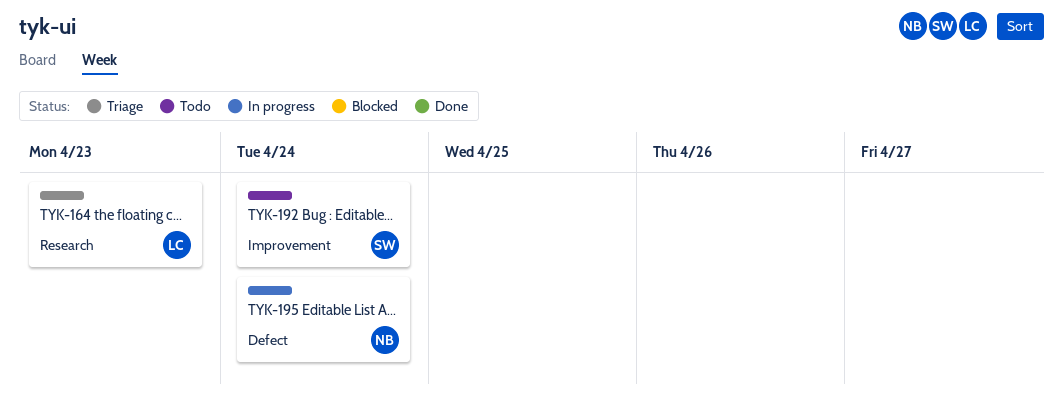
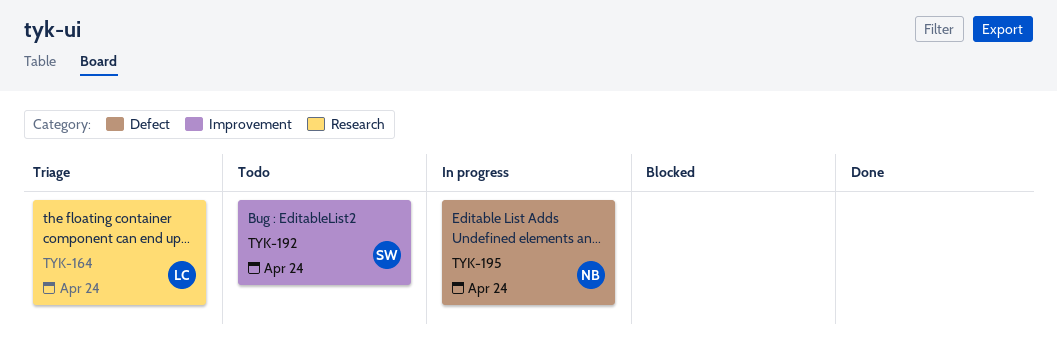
TYK-164, due: Apr 23 -> Apr 24

